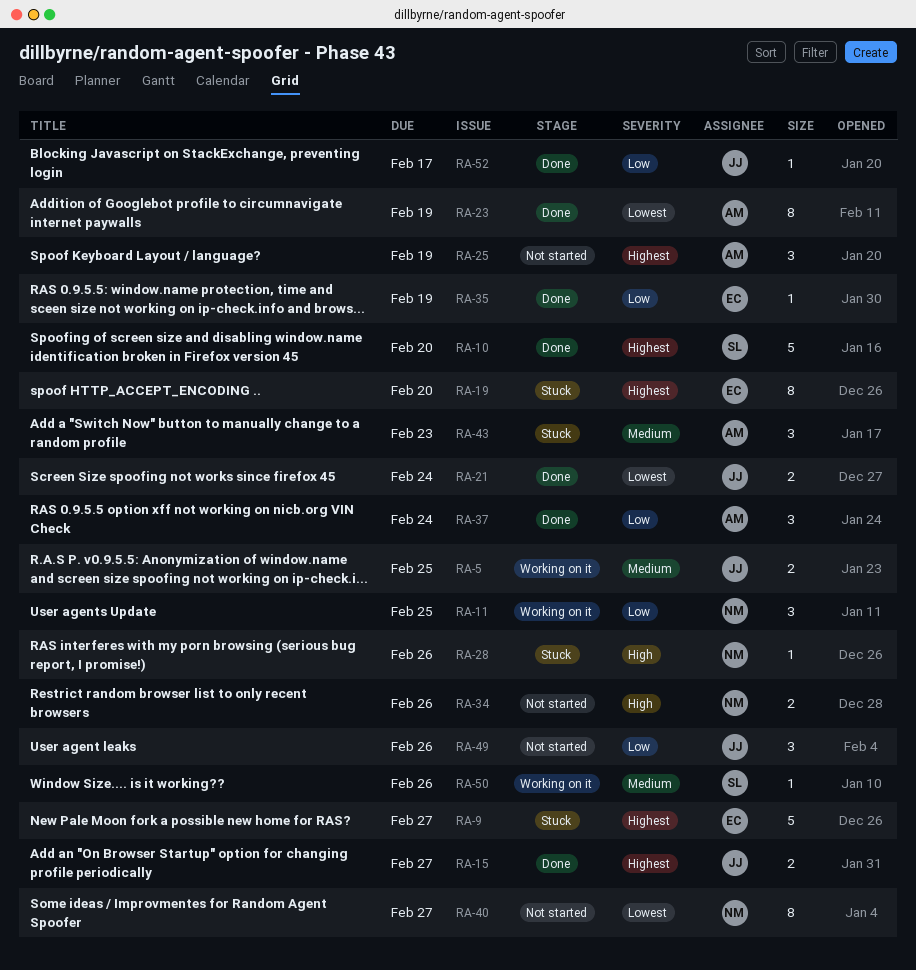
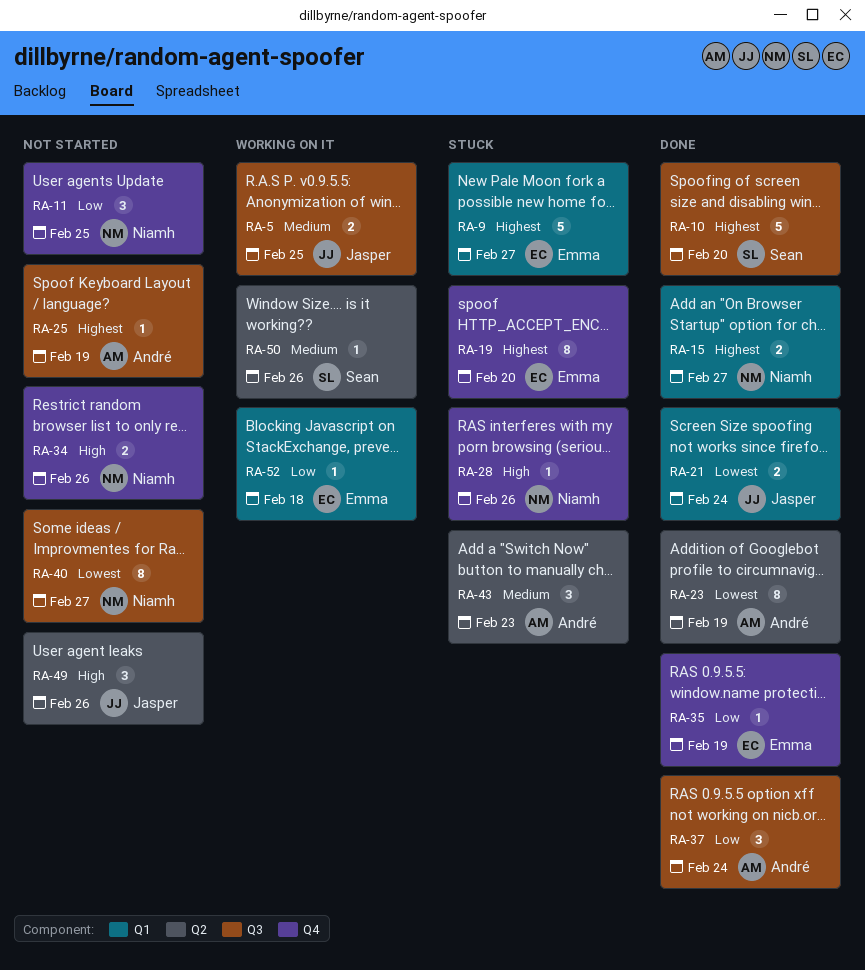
RA-11, status: Working on it -> Not started
RA-15, owner: Jasper -> Niamh
RA-25, estimate: 3 -> 1
RA-49, priority: Low -> High
RA-52, status: Done -> Working on it
RA-52, owner: Jasper -> Emma
RA-52, due: Feb 17 -> Feb 18

